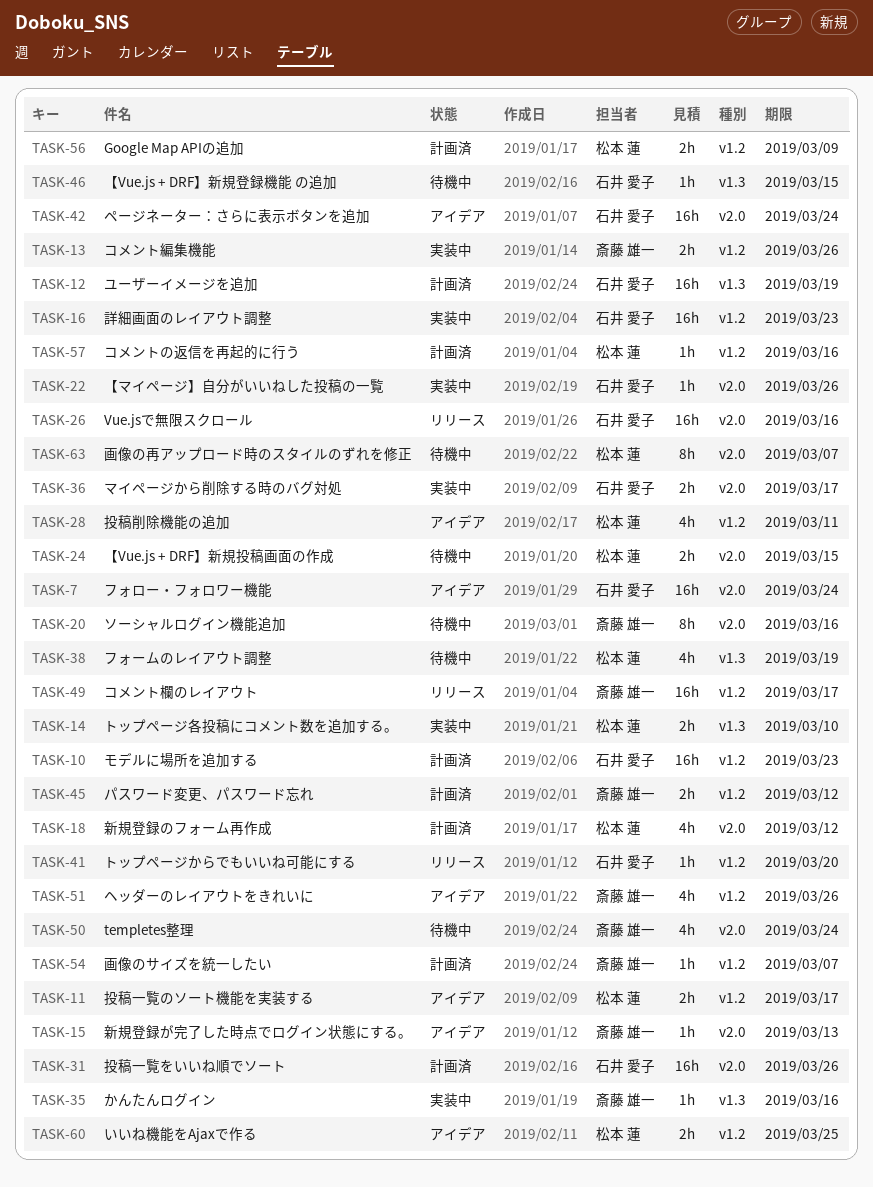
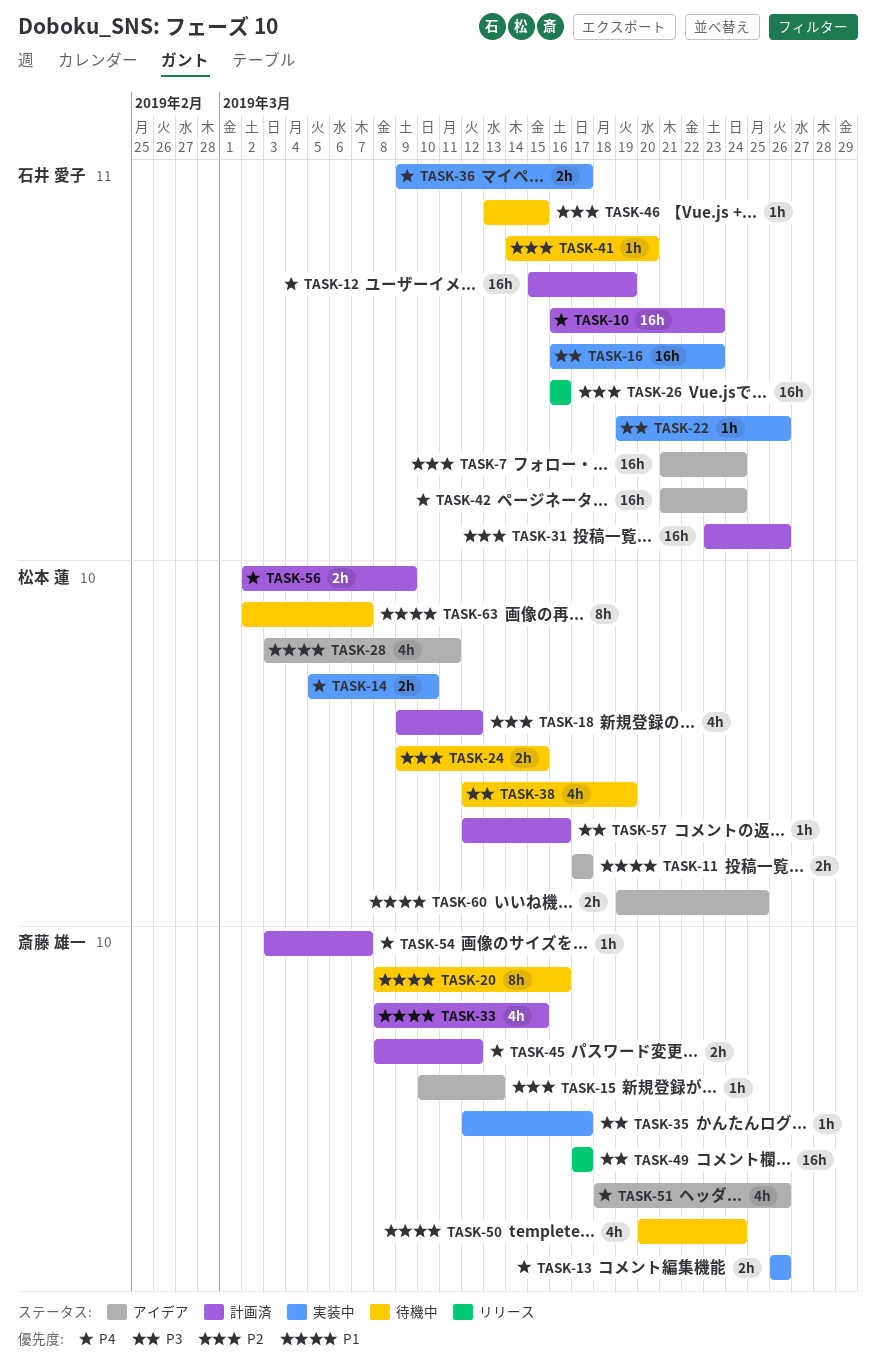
TASK-33: none -> present
TASK-35, due: Mar 16 -> Mar 17
TASK-41, status: リリース -> 待機中

